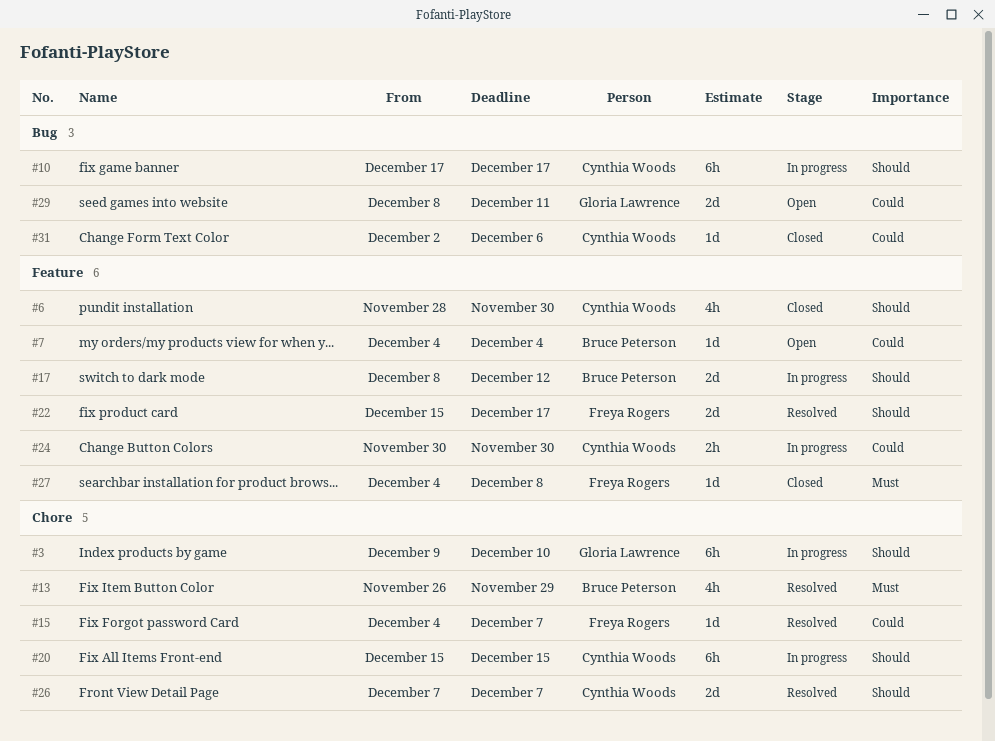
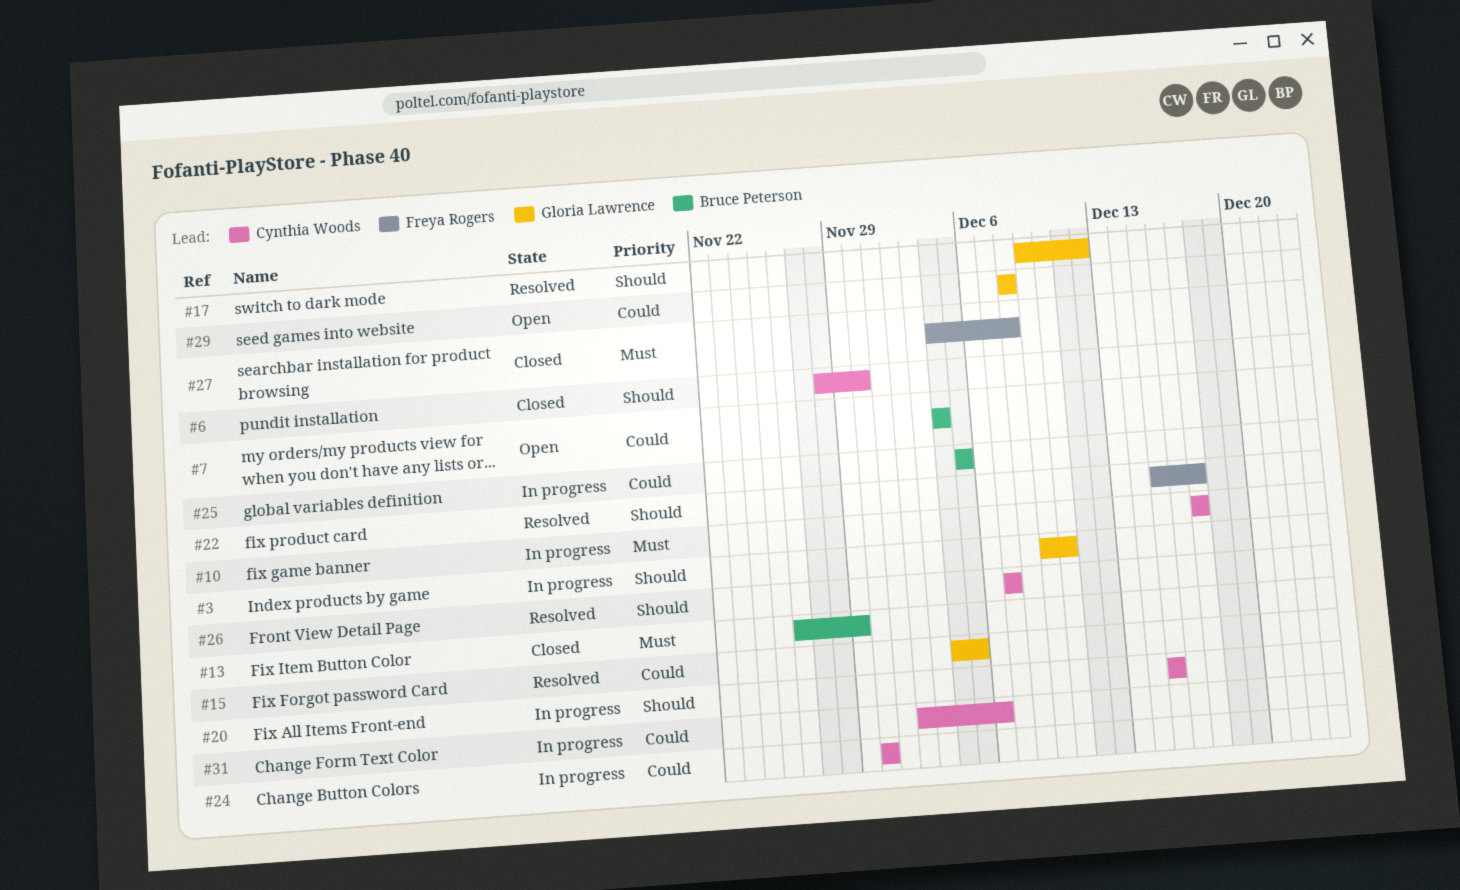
#10, priority: Should -> Must
#13, status: Resolved -> Closed
#15, owner: Freya Rogers -> Gloria Lawrence
#15, due: Dec 7 -> Dec 5
#17, status: In progress -> Resolved
#17, owner: Bruce Peterson -> Gloria Lawrence
#17, start: Dec 8 -> Dec 9
#25: none -> present
#29, due: Dec 11 -> Dec 8
#31, status: Closed -> In progress

